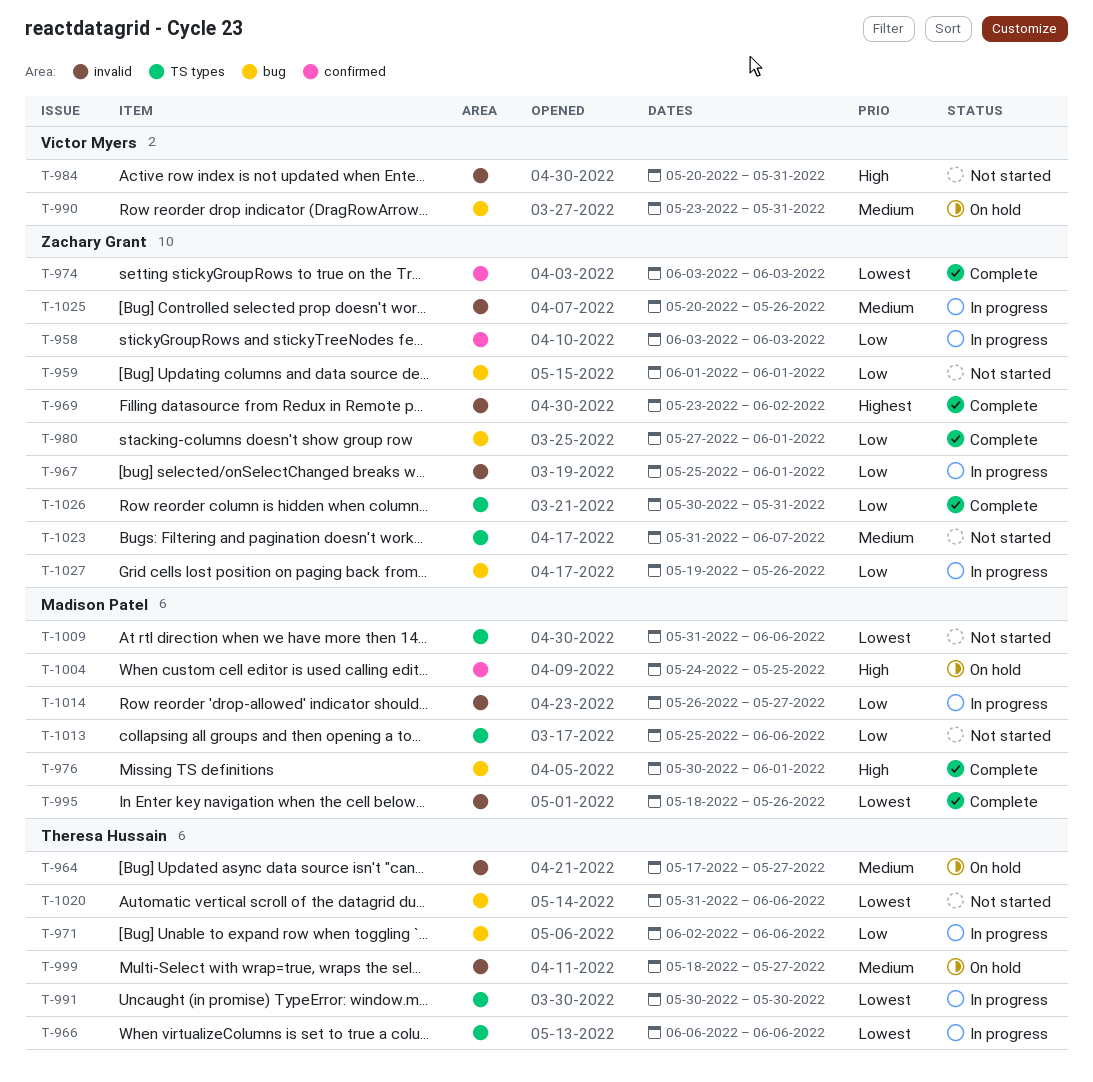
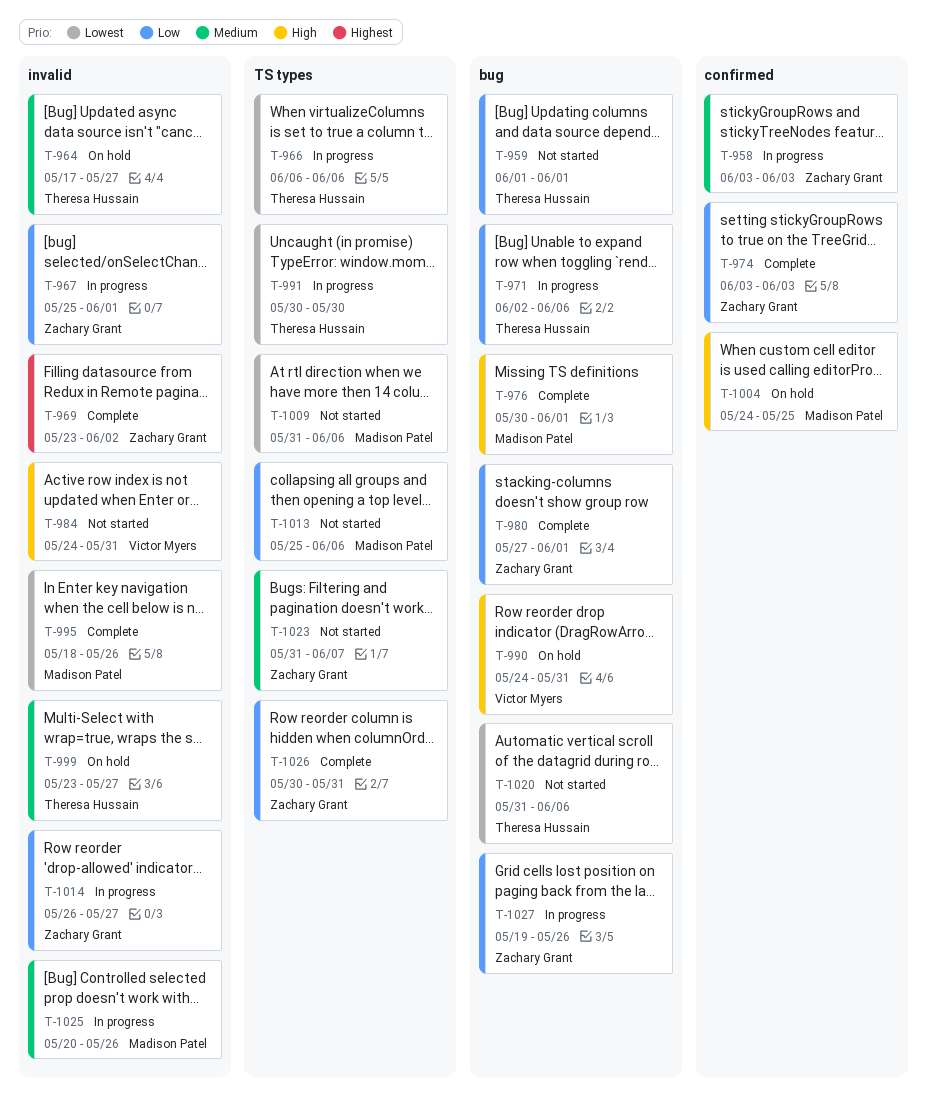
T-958, priority: Low -> Medium
T-959, owner: Zachary Grant -> Theresa Hussain
T-974, priority: Lowest -> Low
T-984, start: May 20 -> May 24
T-990, priority: Medium -> High
T-990, start: May 23 -> May 24
T-999, start: May 18 -> May 23
T-1014, owner: Madison Patel -> Zachary Grant
T-1025, owner: Zachary Grant -> Madison Patel

